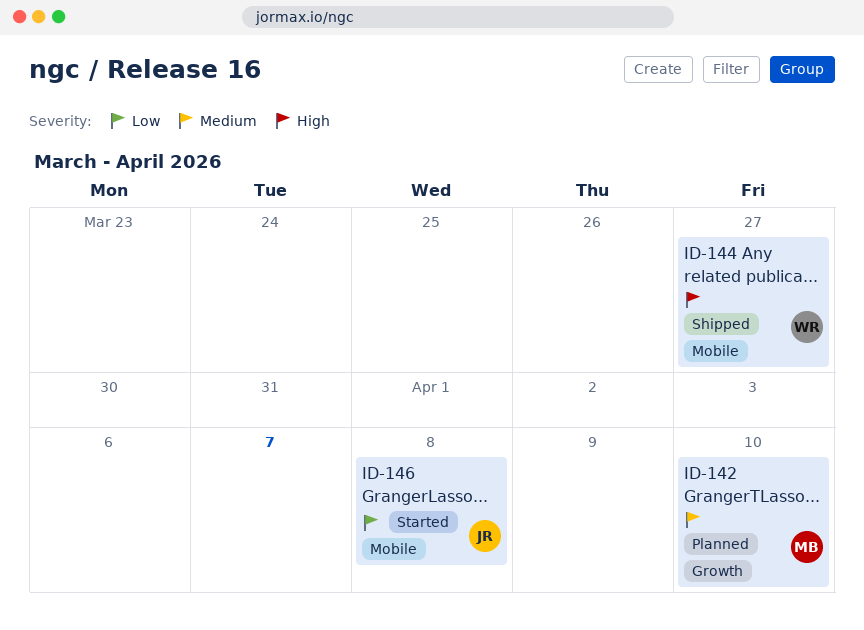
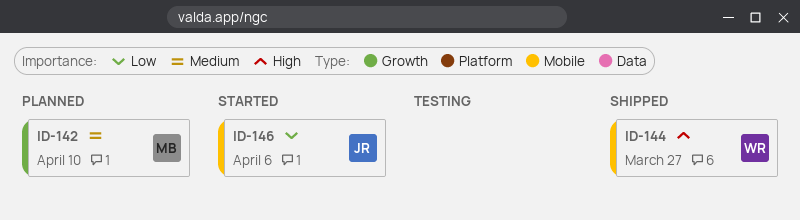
ID-146, due: Apr 8 -> Apr 6

